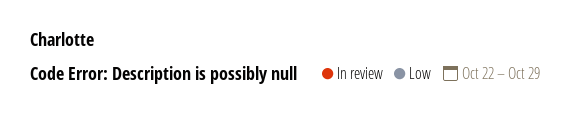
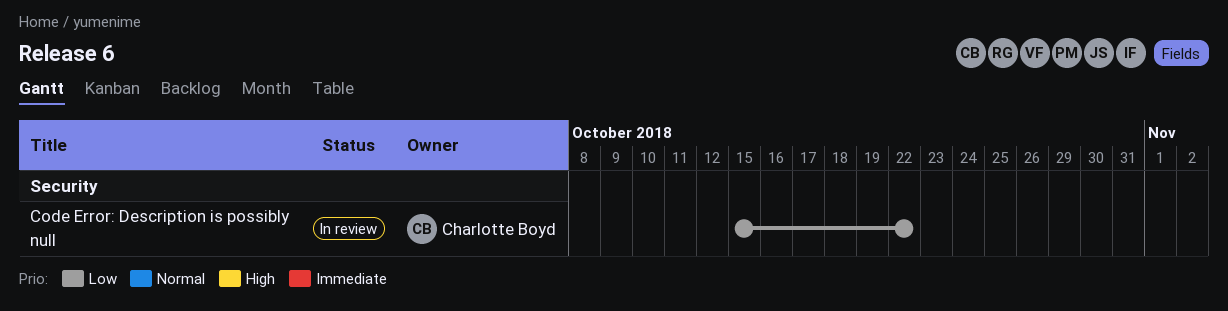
Code Error: Description is possibly null, start: Oct 22 -> Oct 15
Code Error: Description is possibly null, due: Oct 29 -> Oct 22

